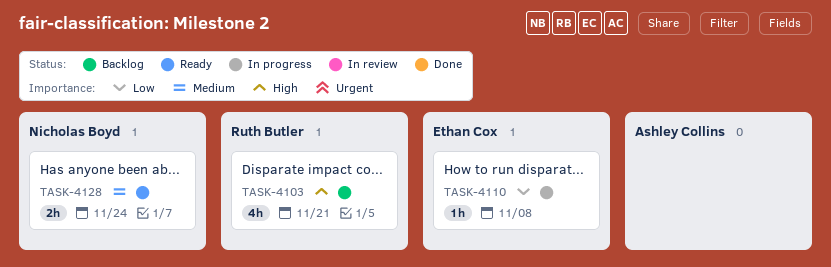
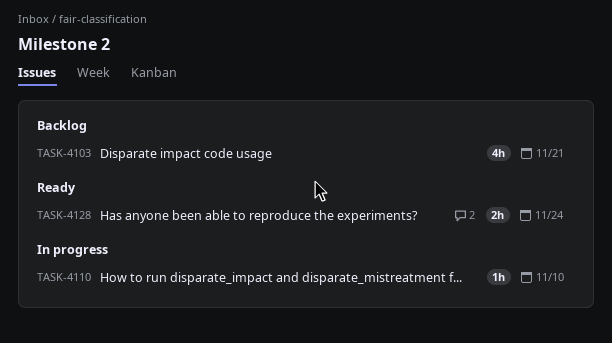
TASK-4110, due: Nov 8 -> Nov 10

